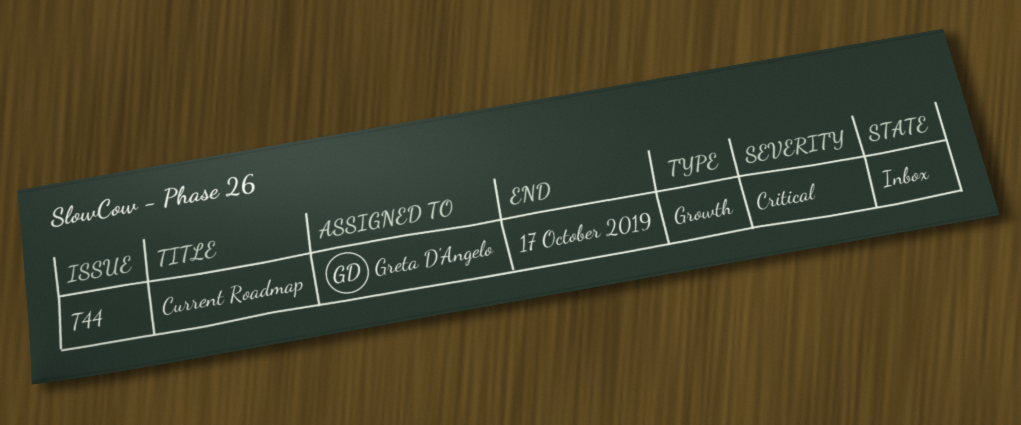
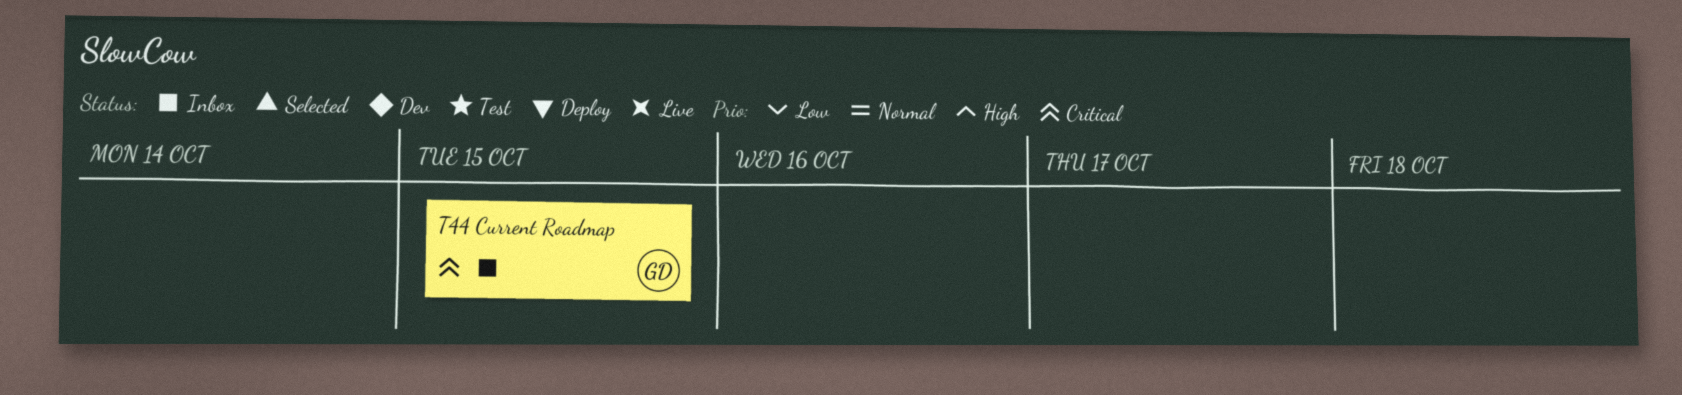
T44, due: Oct 17 -> Oct 15

